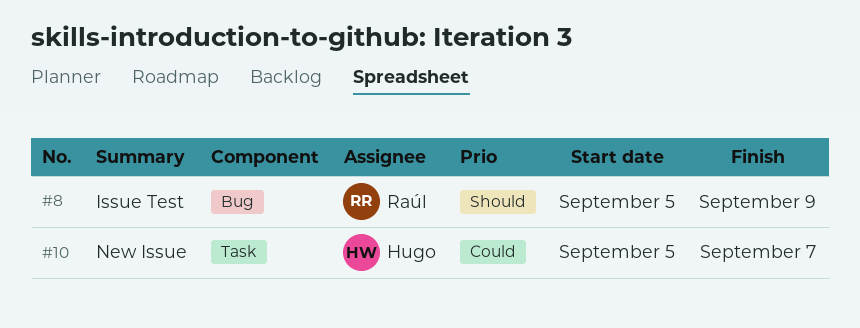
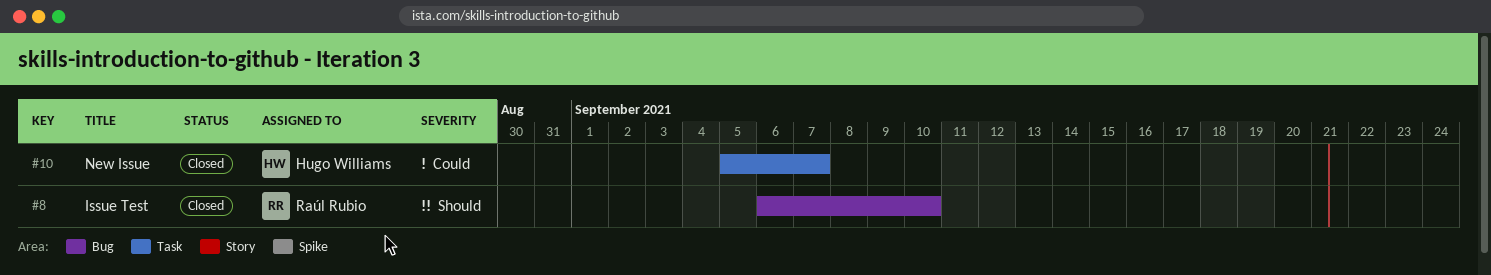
#8, start: Sep 5 -> Sep 6
#8, due: Sep 9 -> Sep 10

